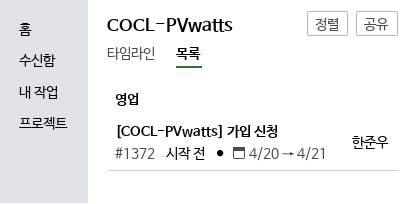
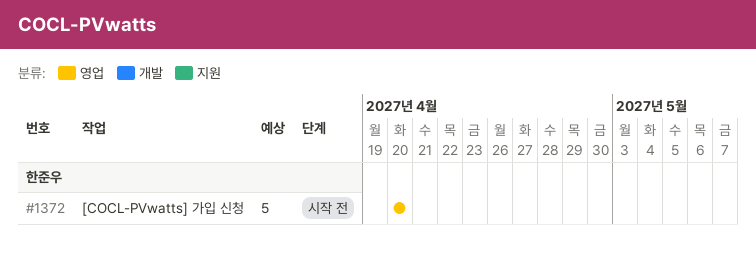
#1372, estimate: 1 -> 5
#1372, due: Apr 21 -> Apr 20

